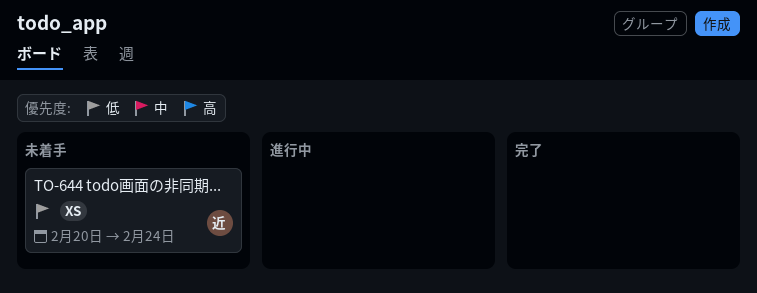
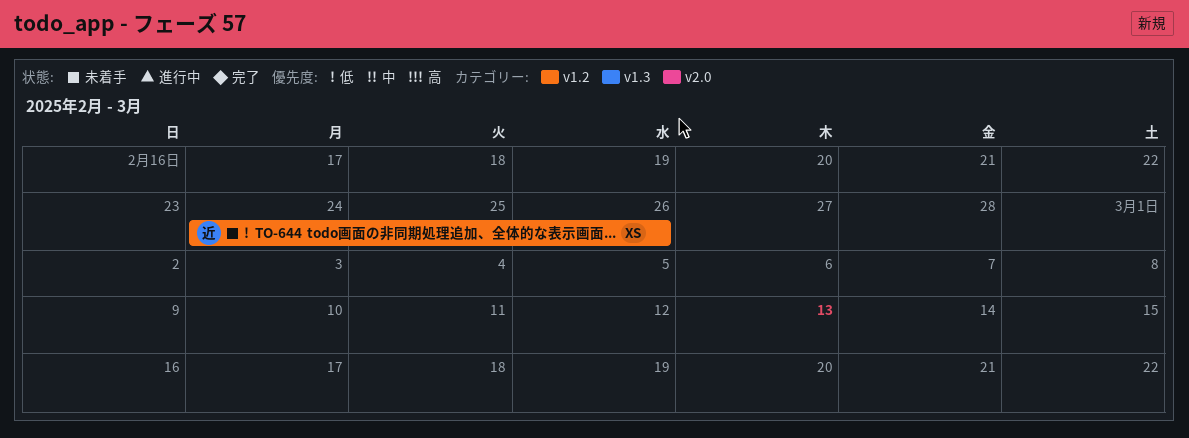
TO-644, start: Feb 20 -> Feb 24
TO-644, due: Feb 24 -> Feb 26

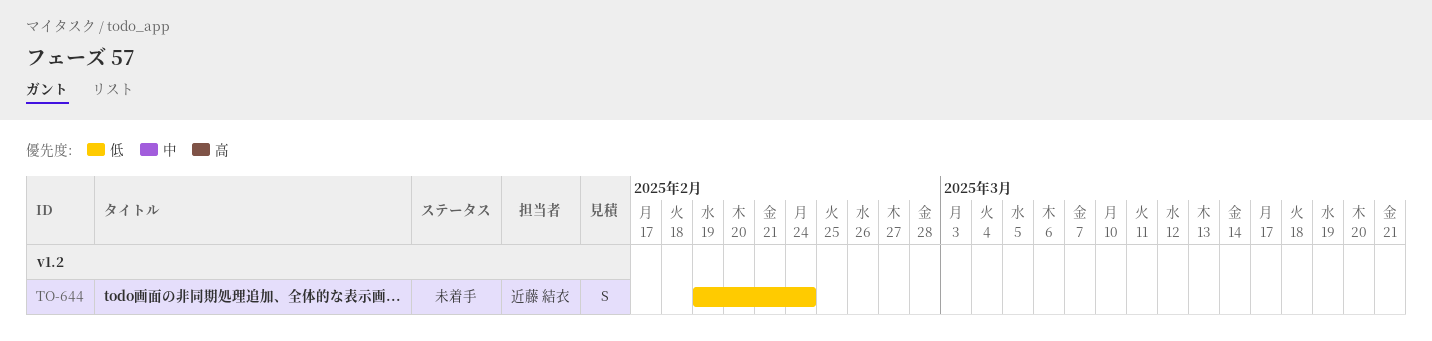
TO-644, estimate: XS -> S
TO-644, start: Feb 24 -> Feb 19
TO-644, due: Feb 26 -> Feb 24

